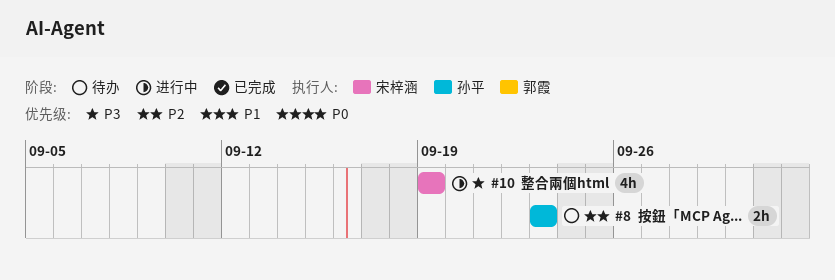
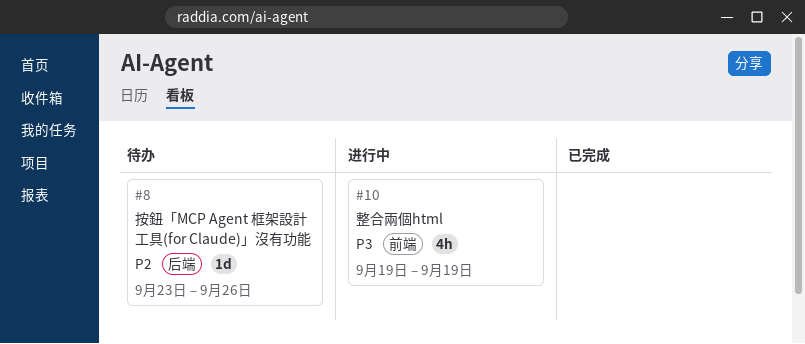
#8, estimate: 2h -> 1d
#8, due: Sep 23 -> Sep 26

